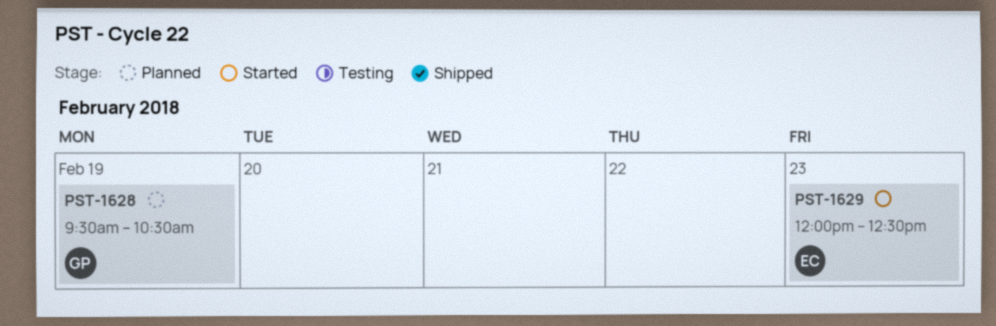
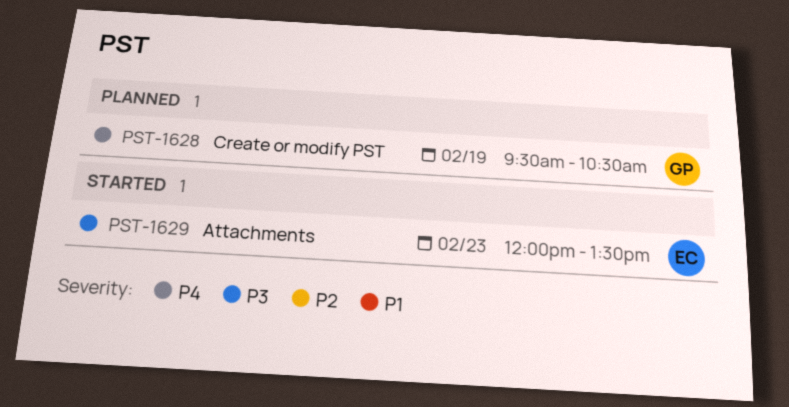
PST-1629, ends: 12:30 -> 13:30

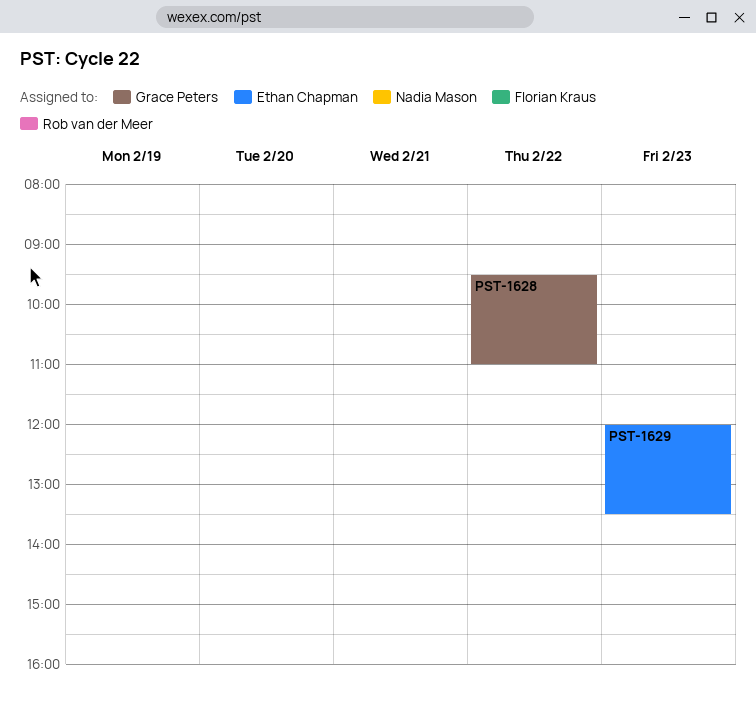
PST-1628, day: Feb 19 -> Feb 22
PST-1628, ends: 10:30 -> 11:00

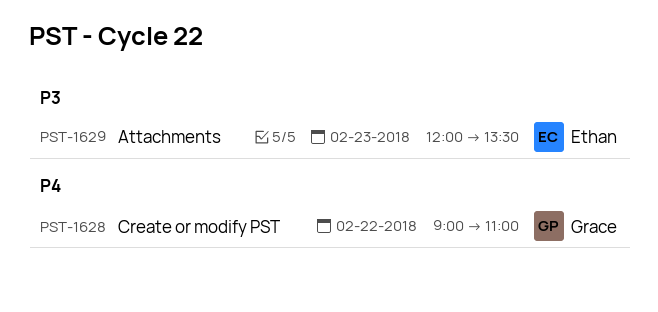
PST-1628, begins: 09:30 -> 09:00

